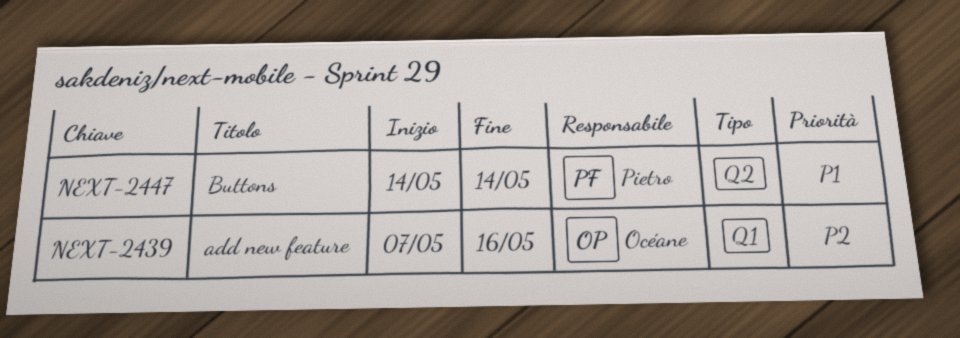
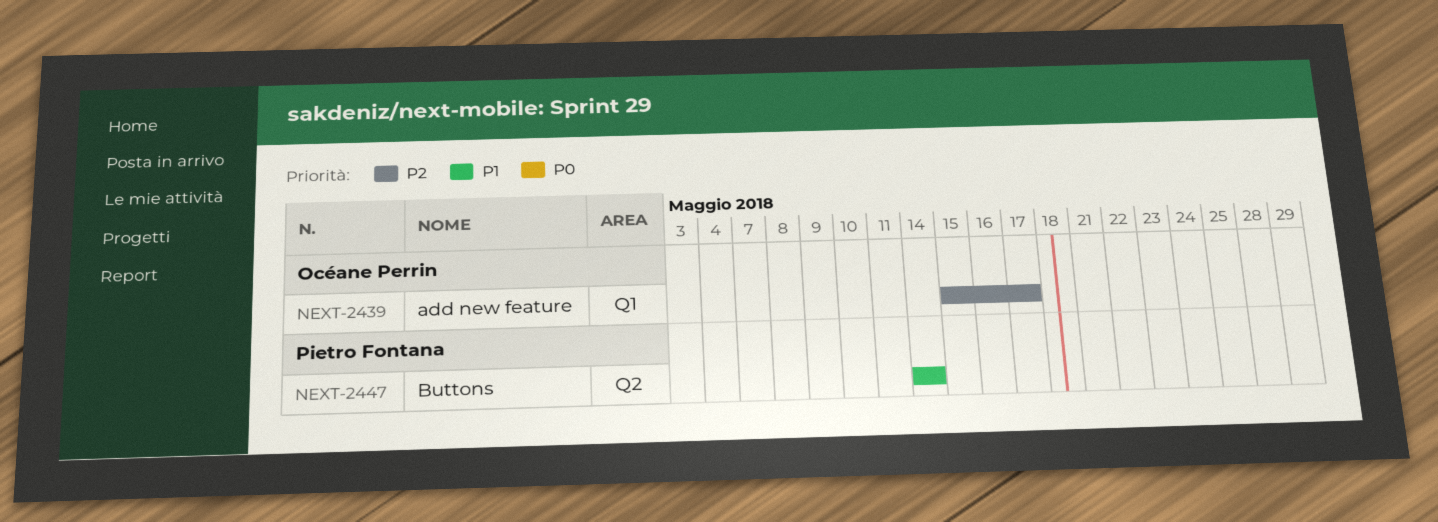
NEXT-2439, start: May 7 -> May 15
NEXT-2439, due: May 16 -> May 17

